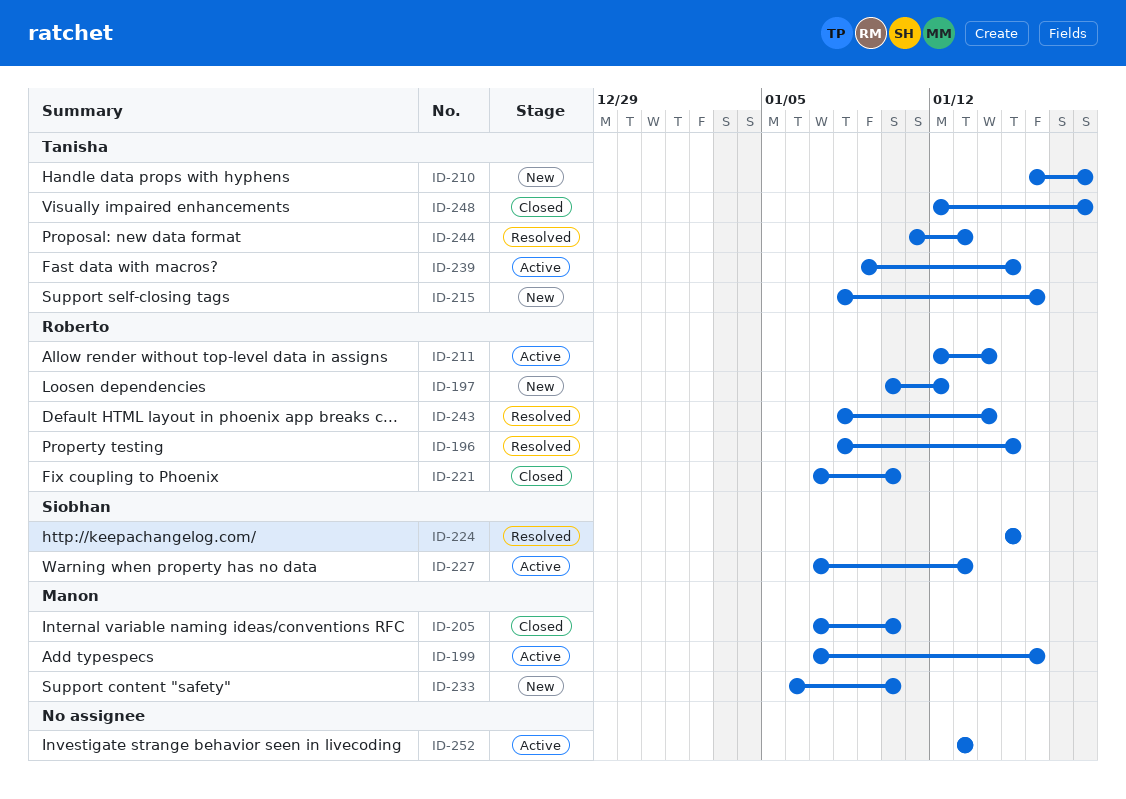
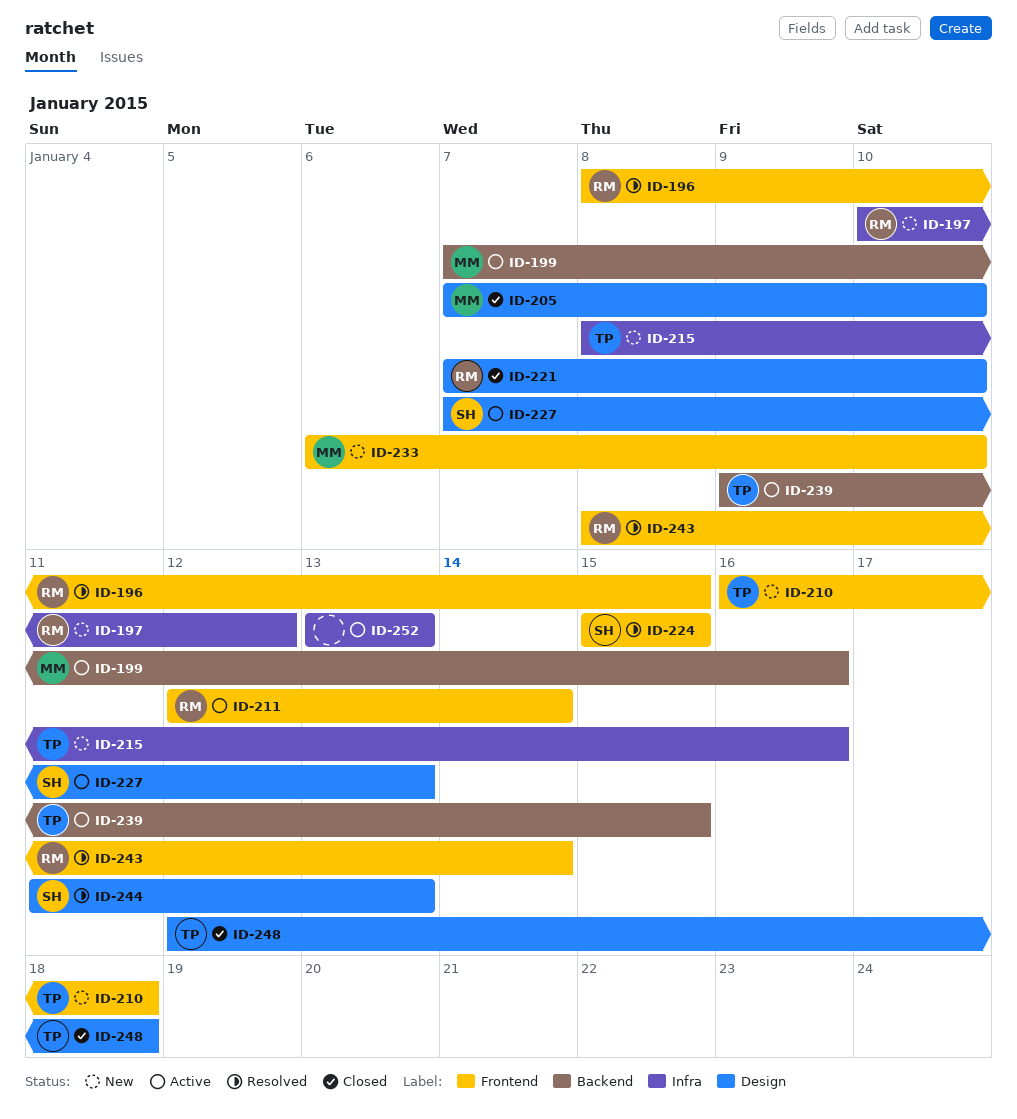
ID-244, owner: Tanisha -> Siobhan

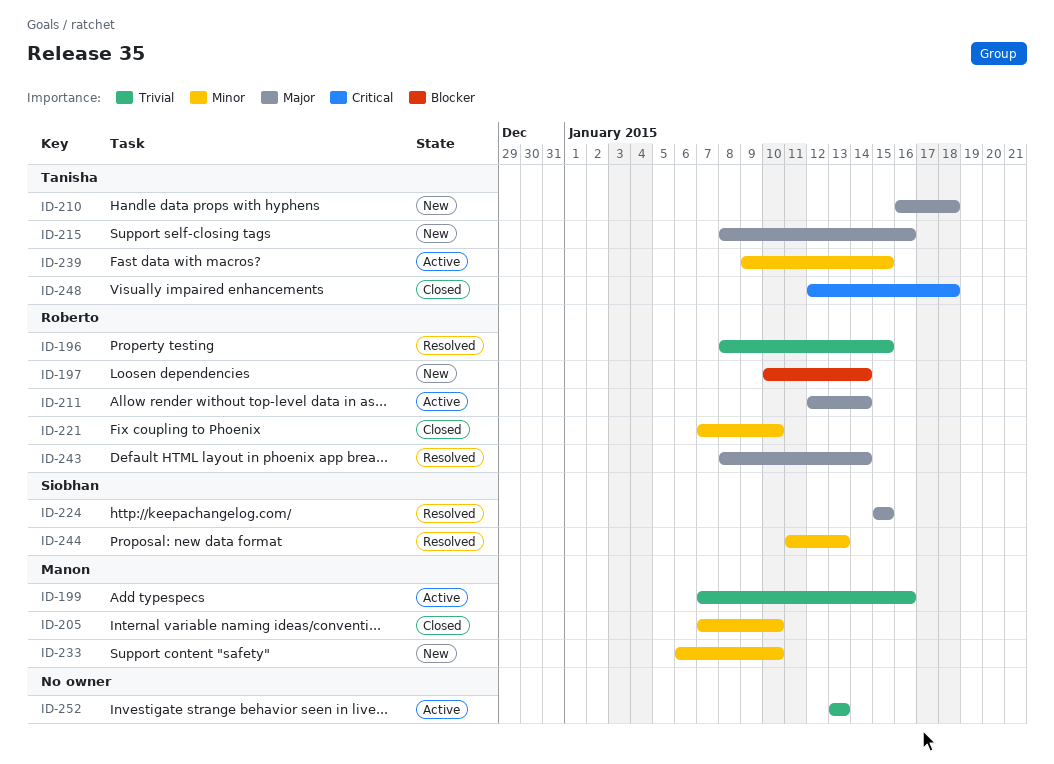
ID-197, due: Jan 12 -> Jan 14
ID-227: present -> none

